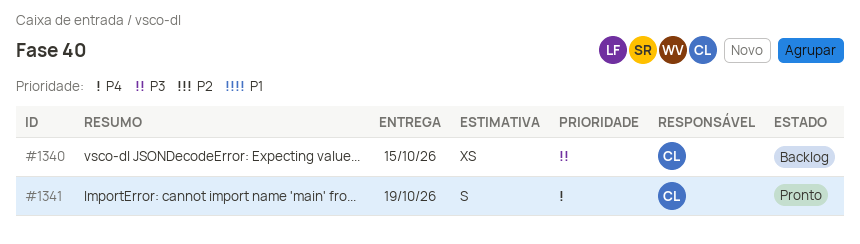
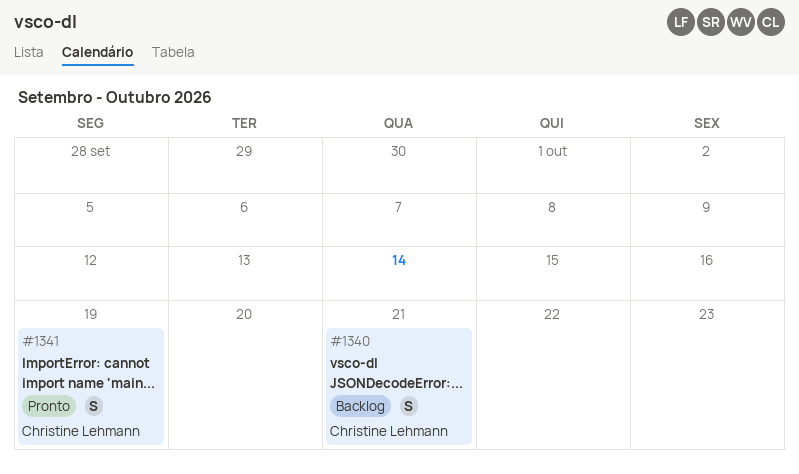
#1340, estimate: XS -> S
#1340, due: Oct 15 -> Oct 21

